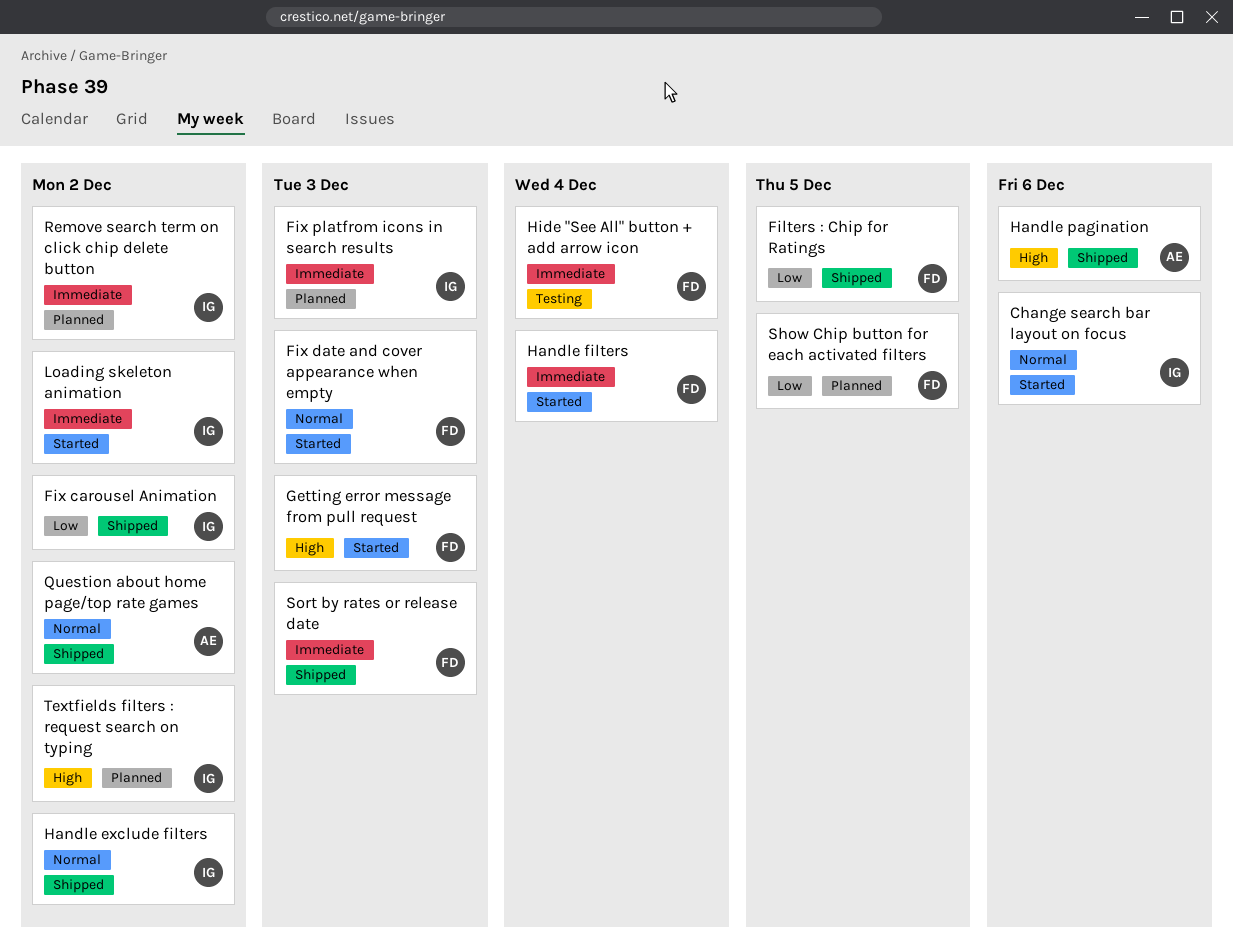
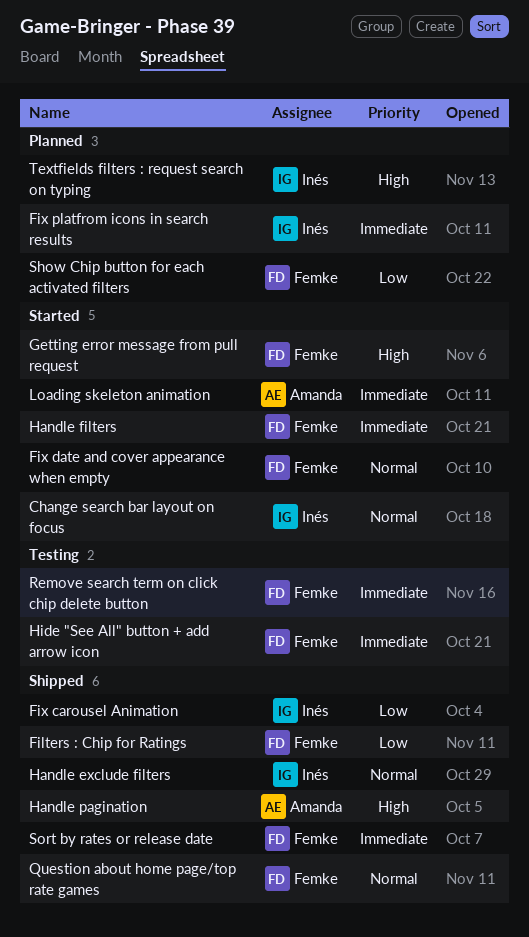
Loading skeleton animation, owner: Inés -> Amanda
Question about home page/top rate games, owner: Amanda -> Femke
Remove search term on click chip delete button, status: Planned -> Testing
Remove search term on click chip delete button, owner: Inés -> Femke

